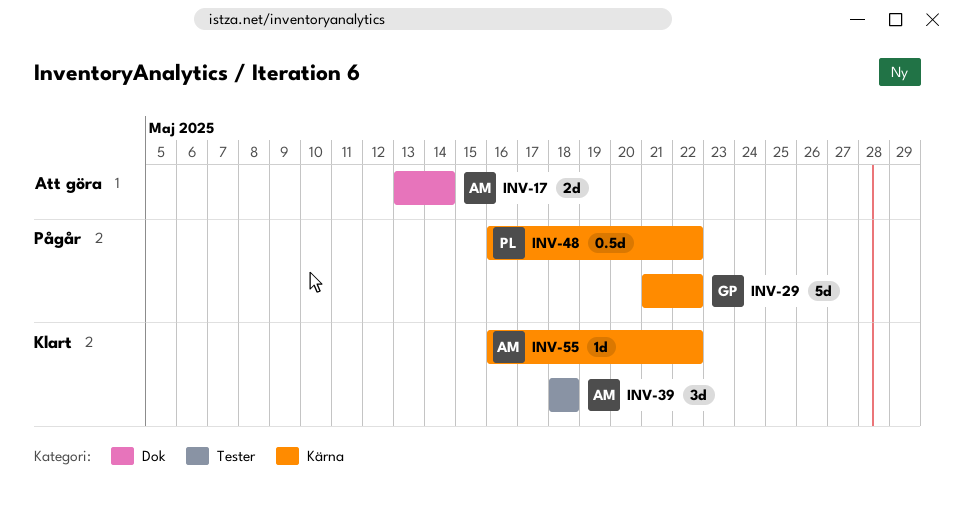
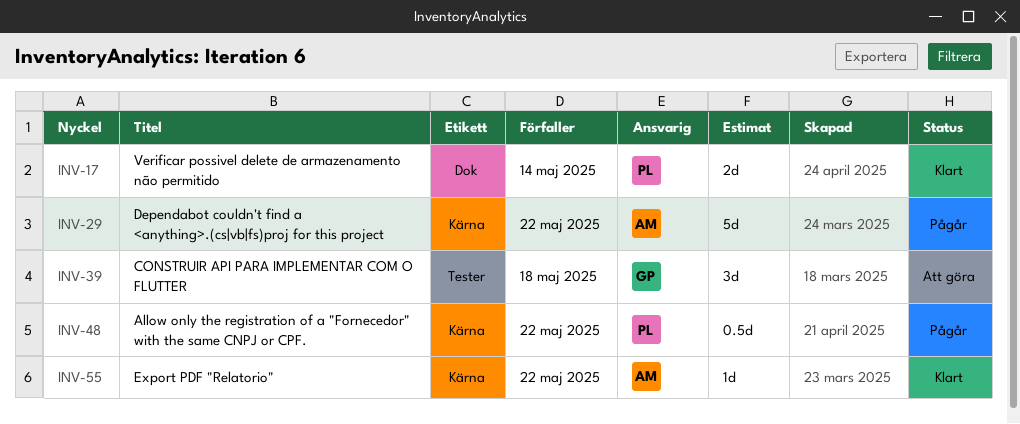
INV-17, status: Att göra -> Klart
INV-17, owner: AM -> PL
INV-29, owner: GP -> AM
INV-39, status: Klart -> Att göra
INV-39, owner: AM -> GP

